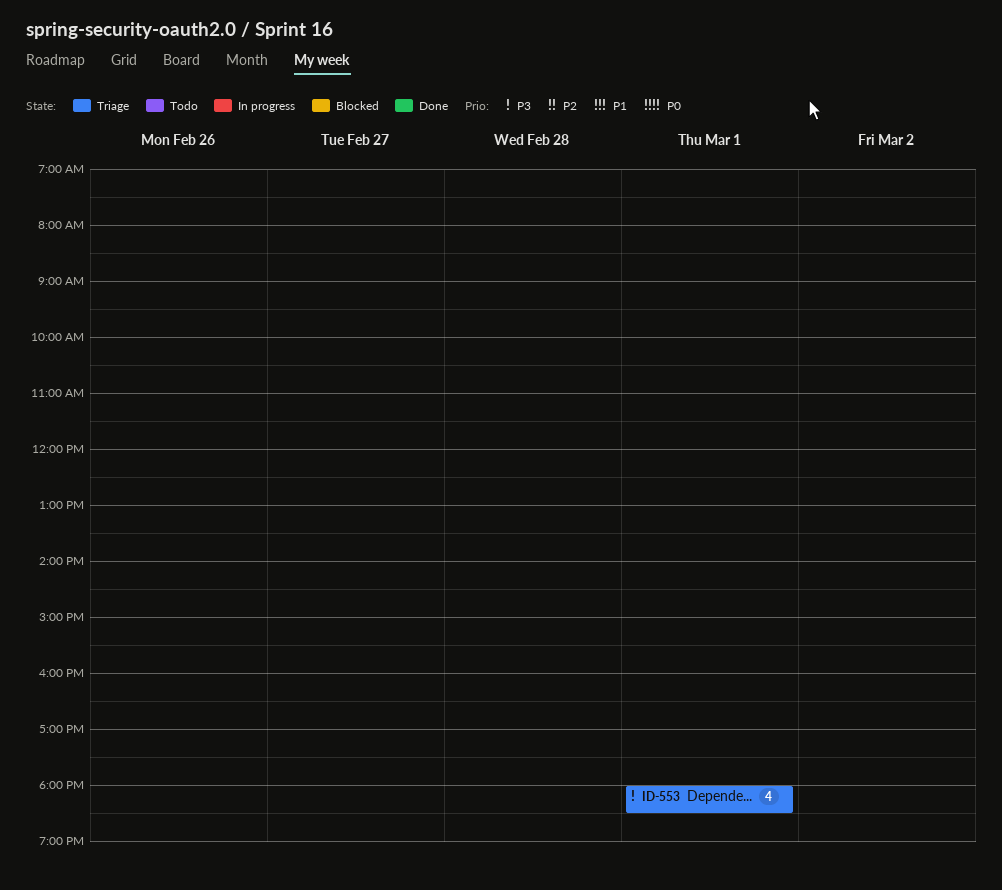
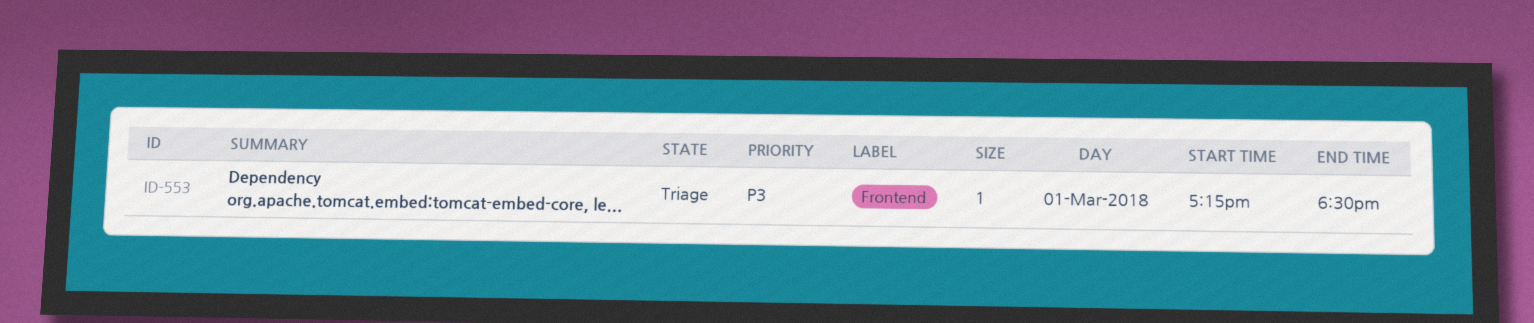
ID-553, estimate: 4 -> 1
ID-553, begins: 18:00 -> 17:15

